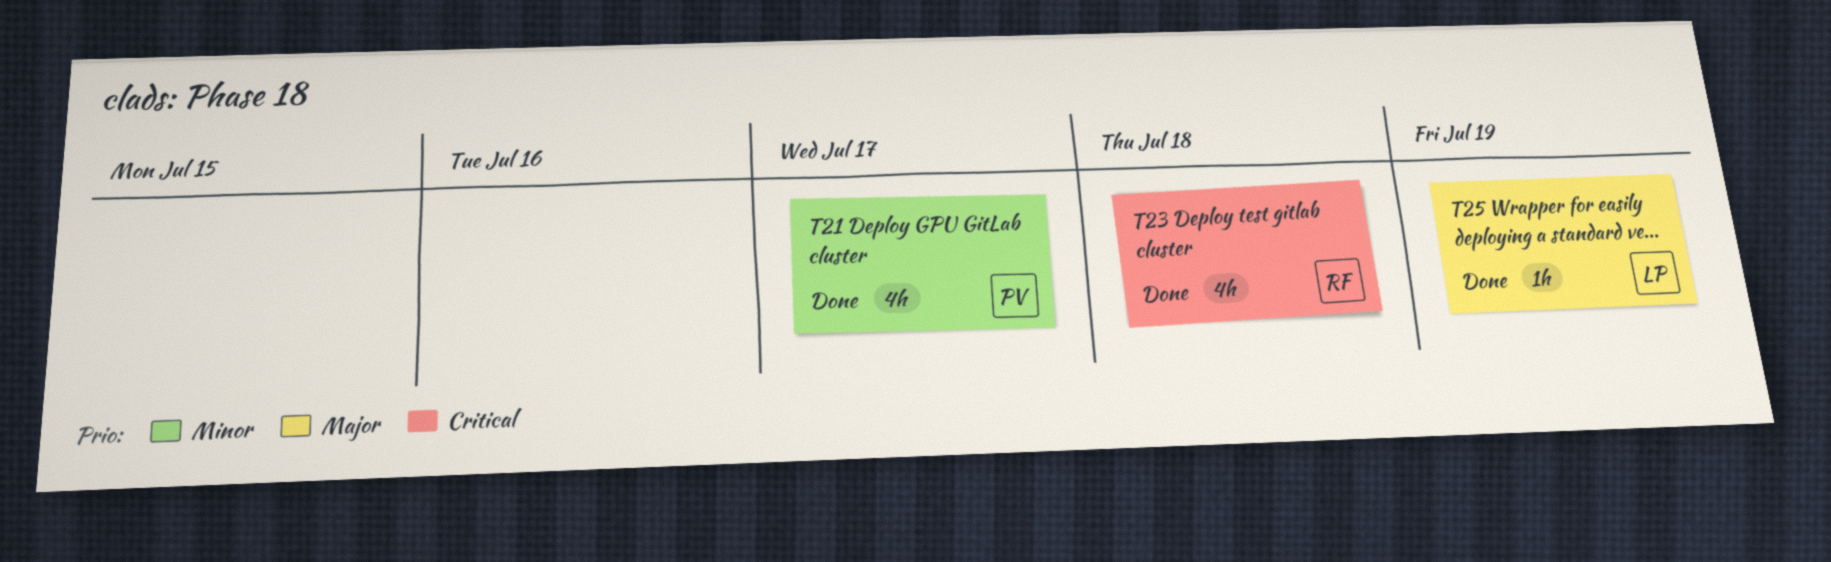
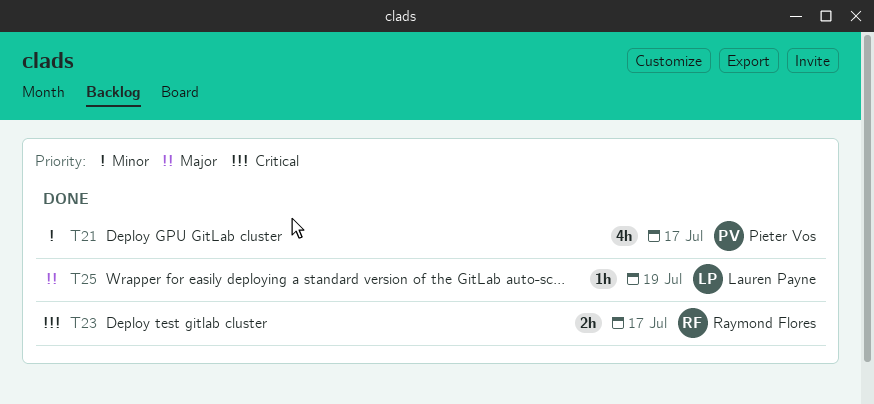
T23, estimate: 4h -> 2h
T23, due: Jul 18 -> Jul 17

